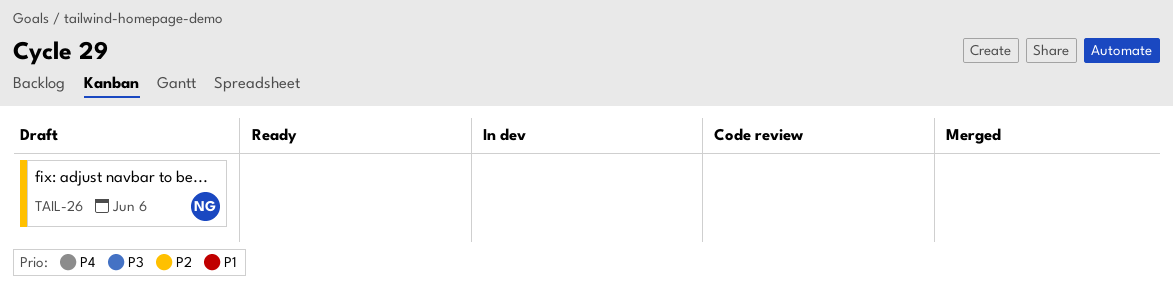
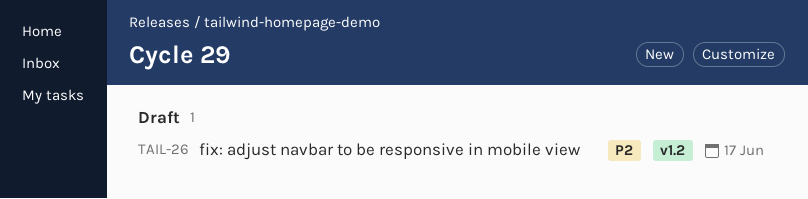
TAIL-26, due: Jun 6 -> Jun 17

